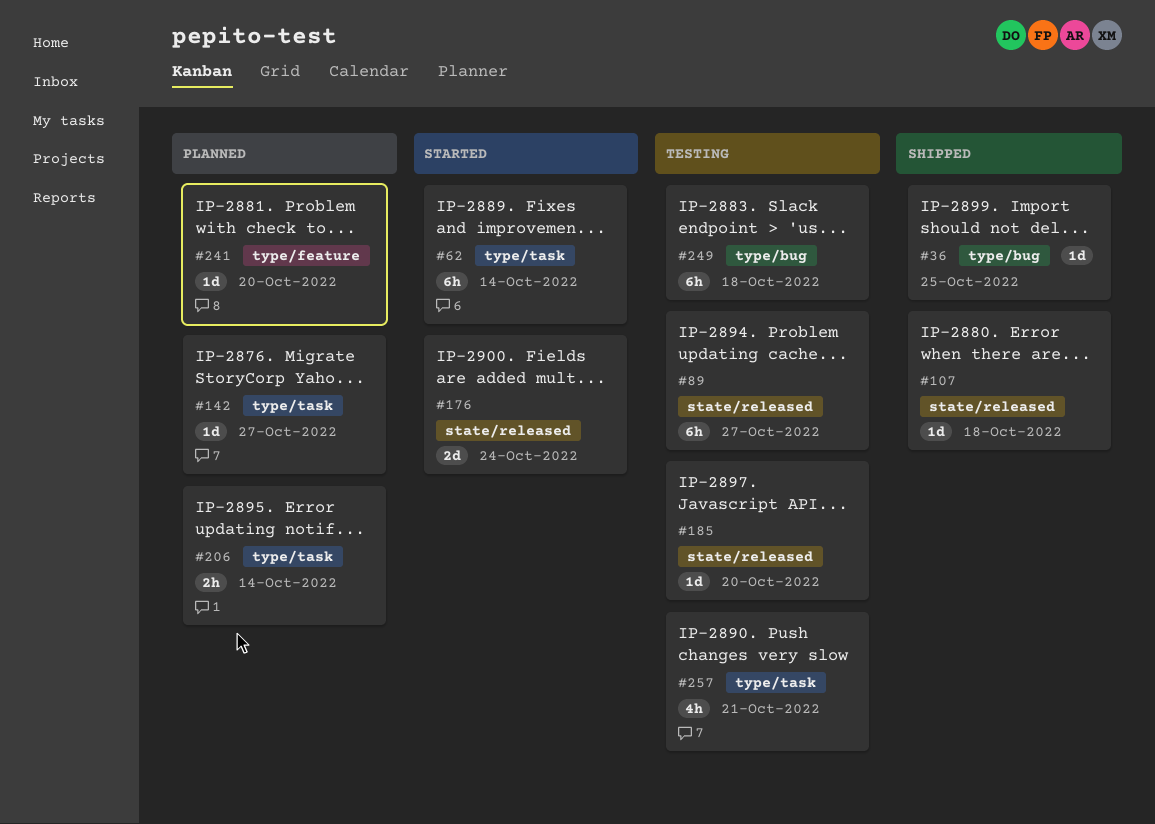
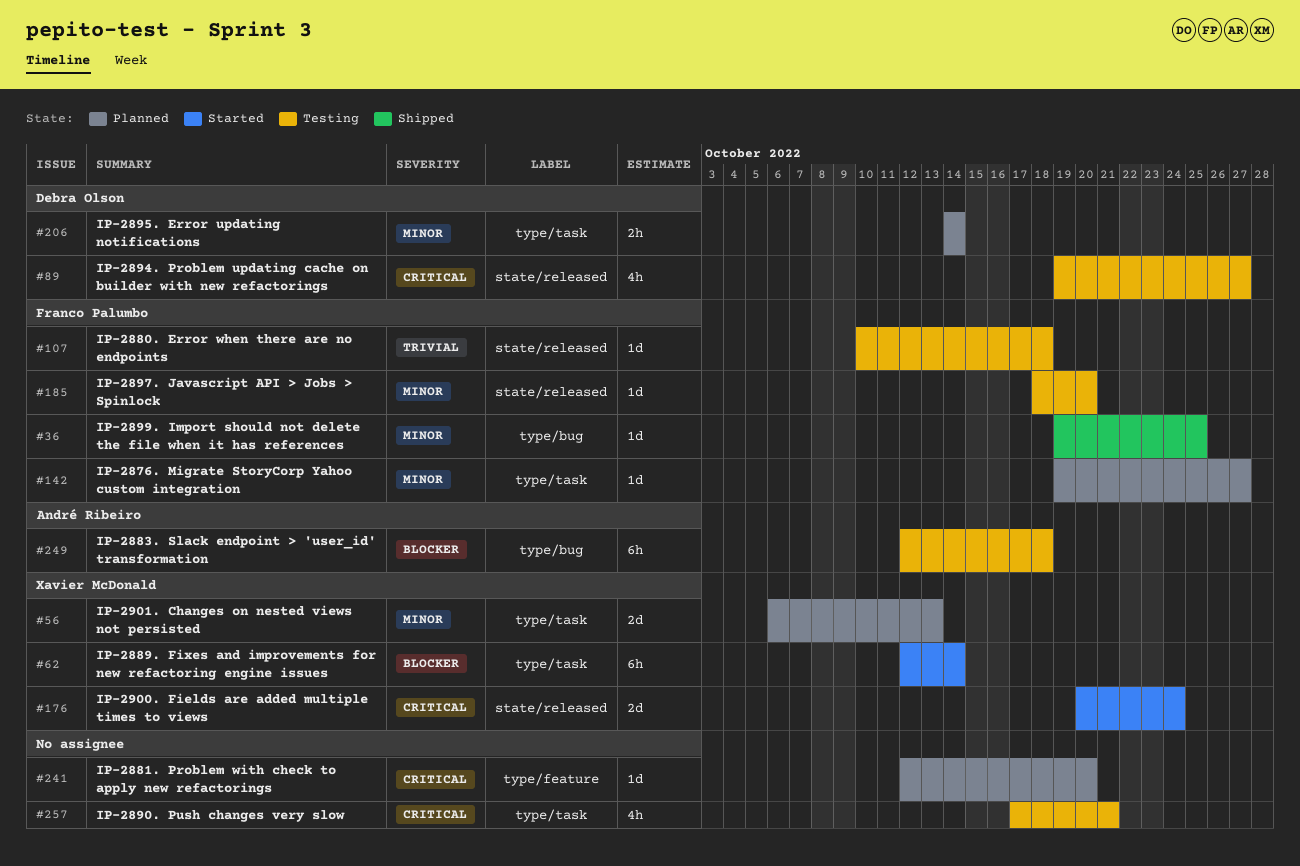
#56: none -> present
#89, estimate: 6h -> 4h
#107, status: Shipped -> Testing

